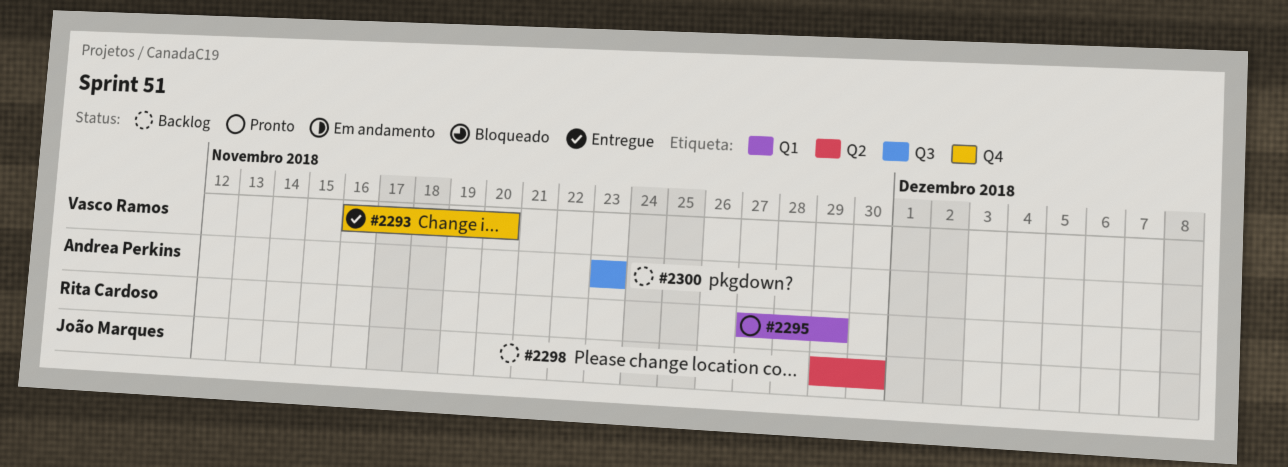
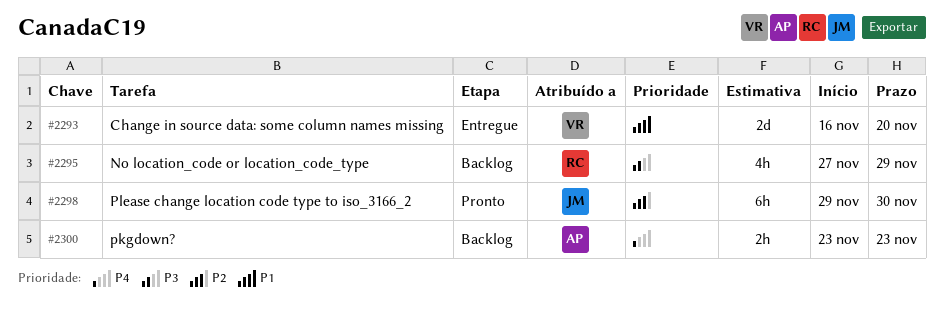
#2295, status: Pronto -> Backlog
#2298, status: Backlog -> Pronto

